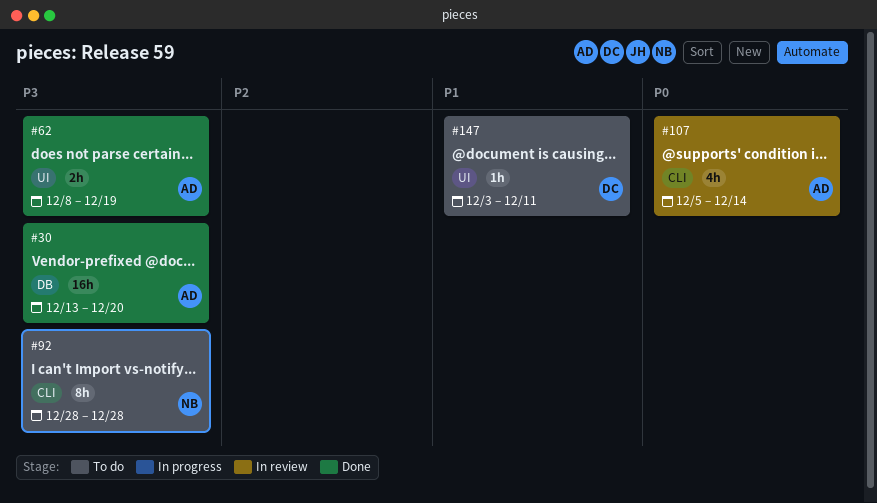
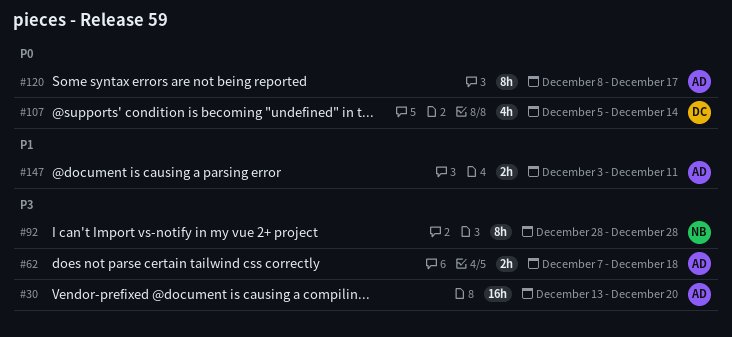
#62, start: Dec 8 -> Dec 7
#62, due: Dec 19 -> Dec 18
#107, owner: AD -> DC
#120: none -> present
#147, owner: DC -> AD
#147, estimate: 1h -> 2h

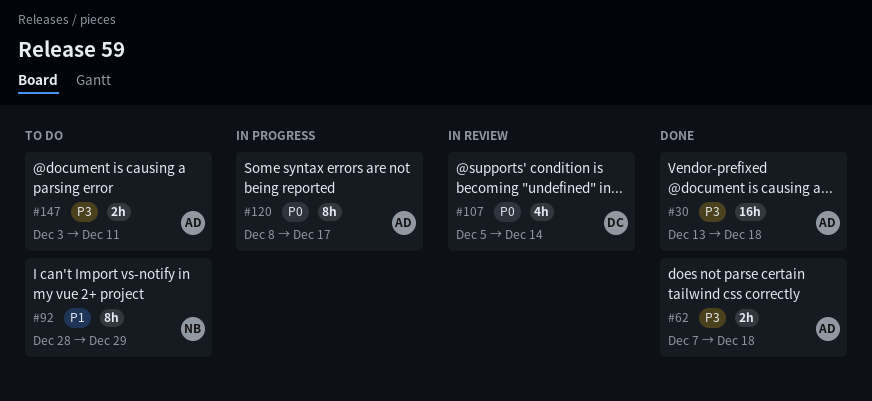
#30, due: Dec 20 -> Dec 18
#92, priority: P3 -> P1
#92, due: Dec 28 -> Dec 29
#147, priority: P1 -> P3

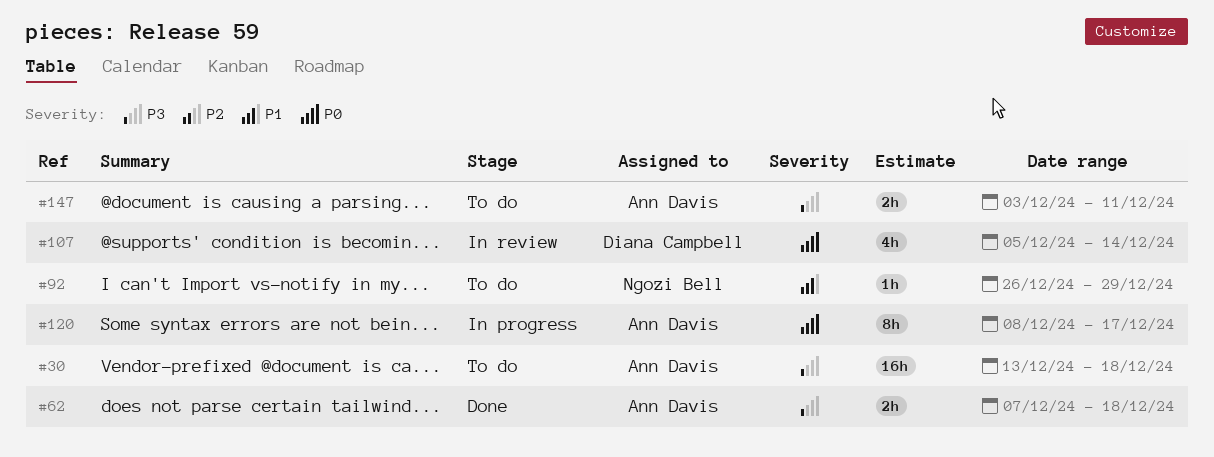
#30, status: Done -> To do
#92, estimate: 8h -> 1h
#92, start: Dec 28 -> Dec 26

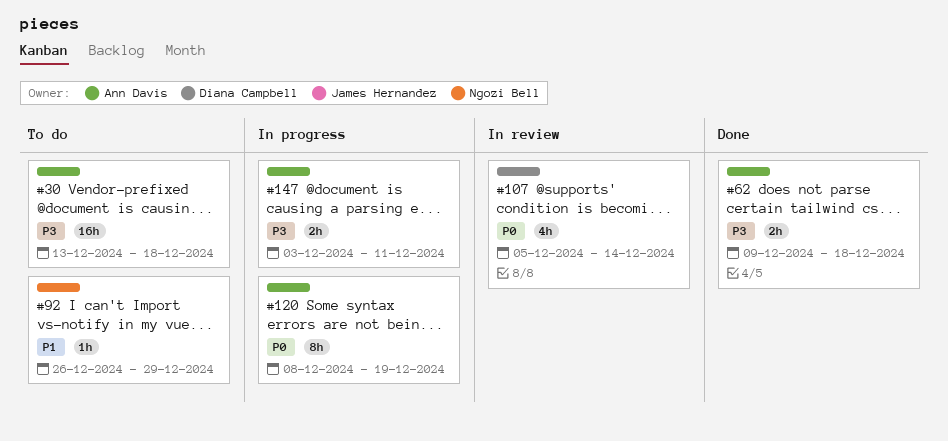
#62, start: Dec 7 -> Dec 9
#120, due: Dec 17 -> Dec 19
#147, status: To do -> In progress

